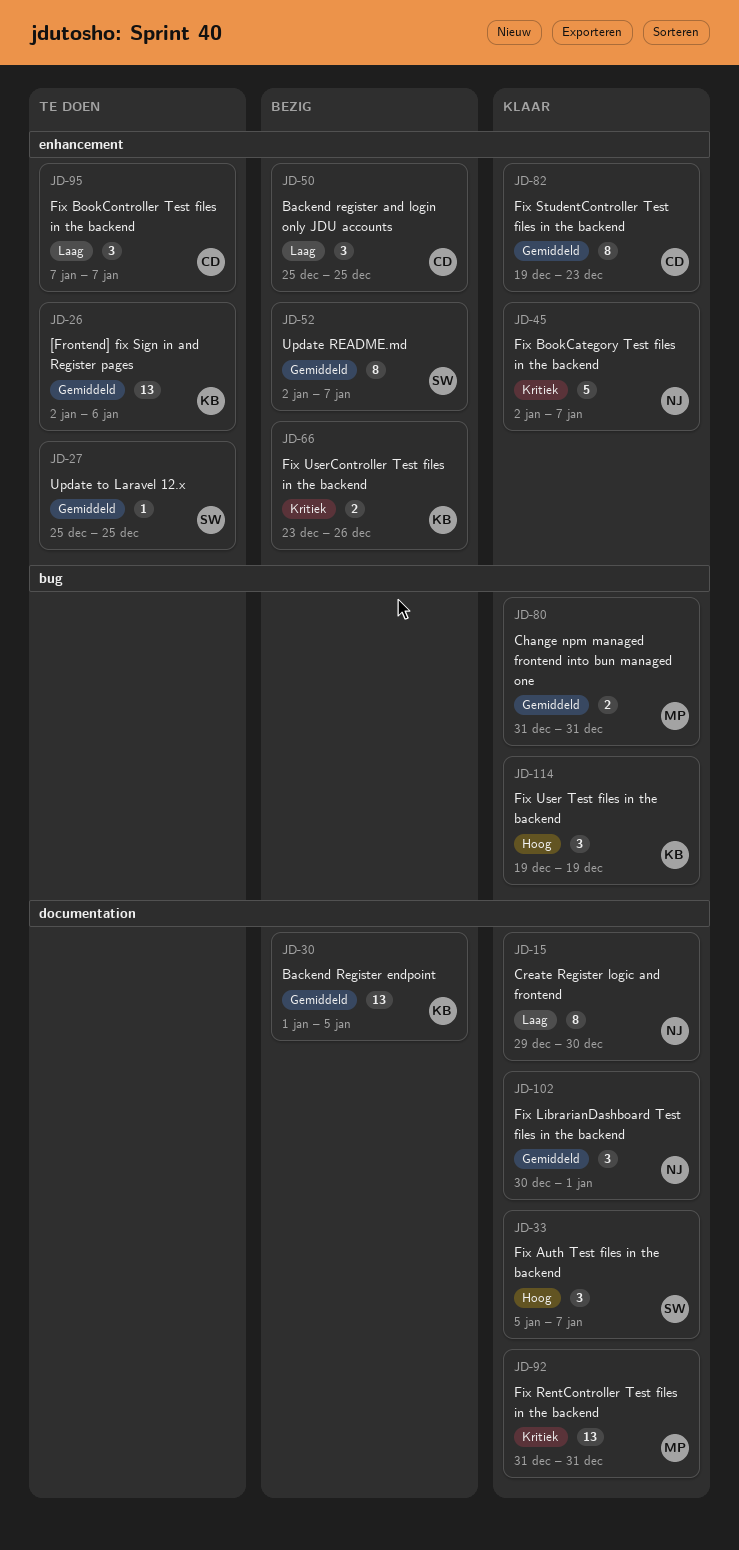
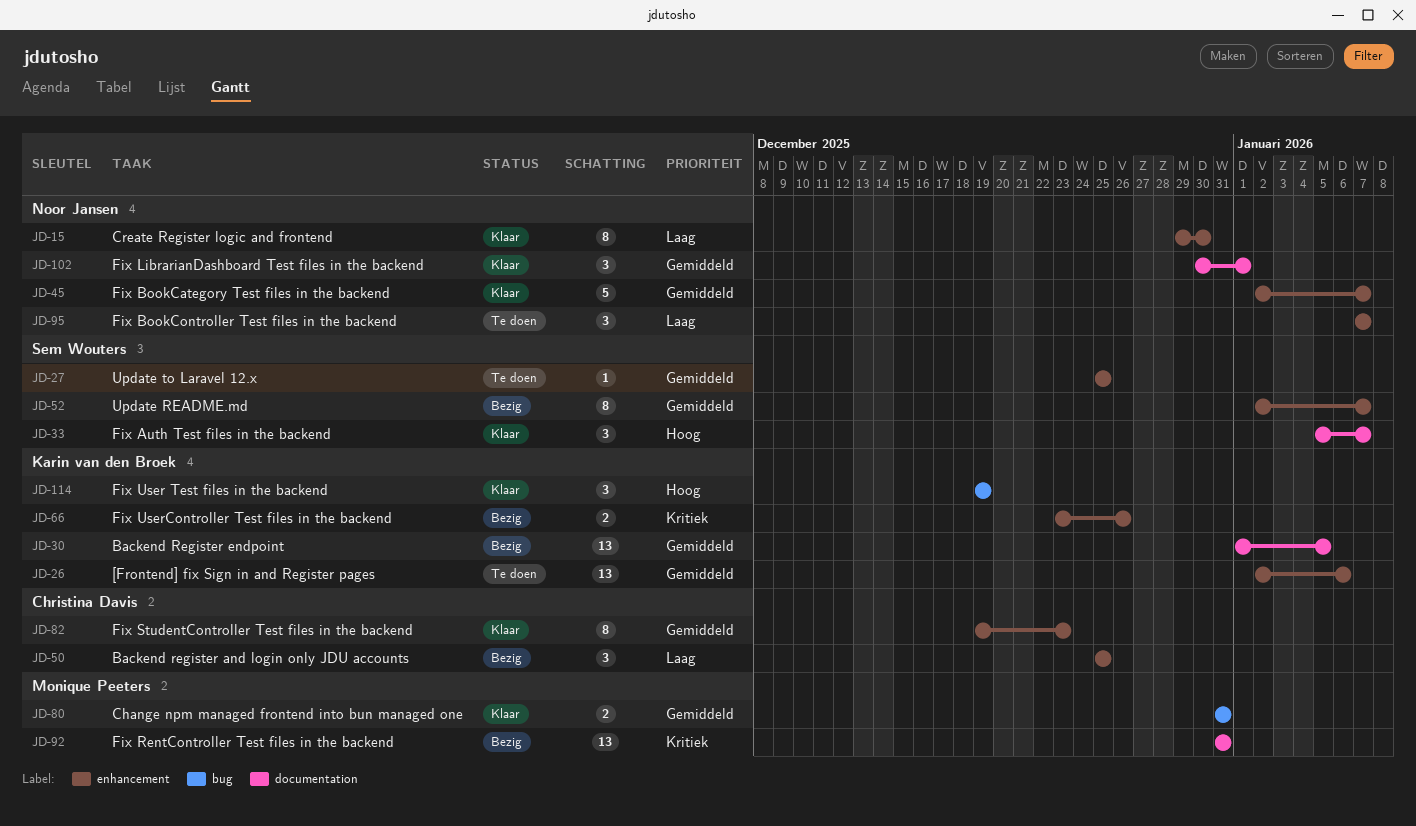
JD-15, label: documentation -> enhancement
JD-45, priority: Kritiek -> Gemiddeld
JD-92, status: Klaar -> Bezig
JD-95, owner: Christina Davis -> Noor Jansen

